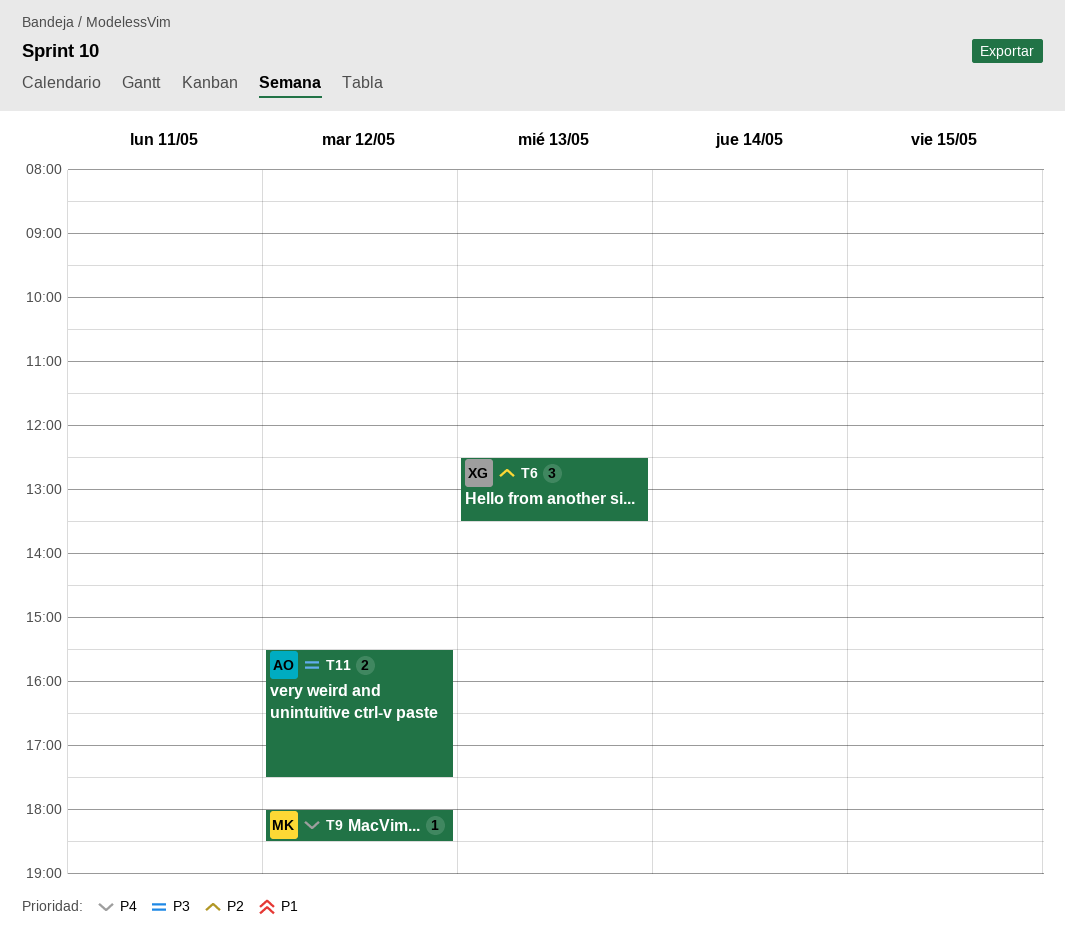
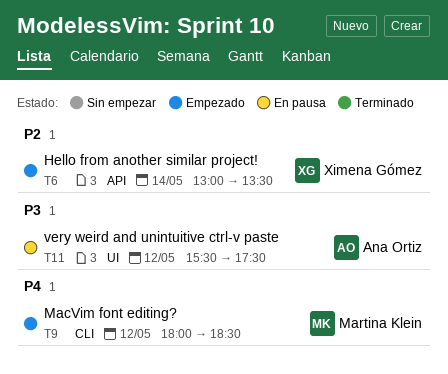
T6, day: May 13 -> May 14
T6, begins: 12:30 -> 13:00

